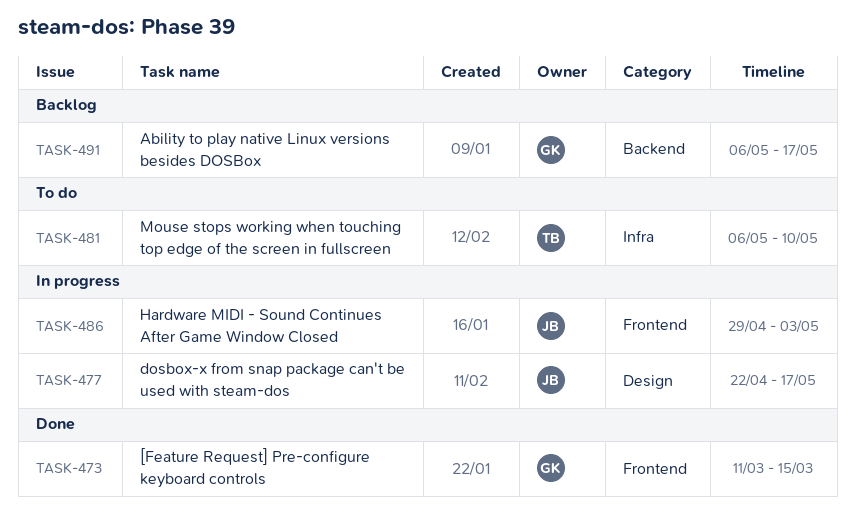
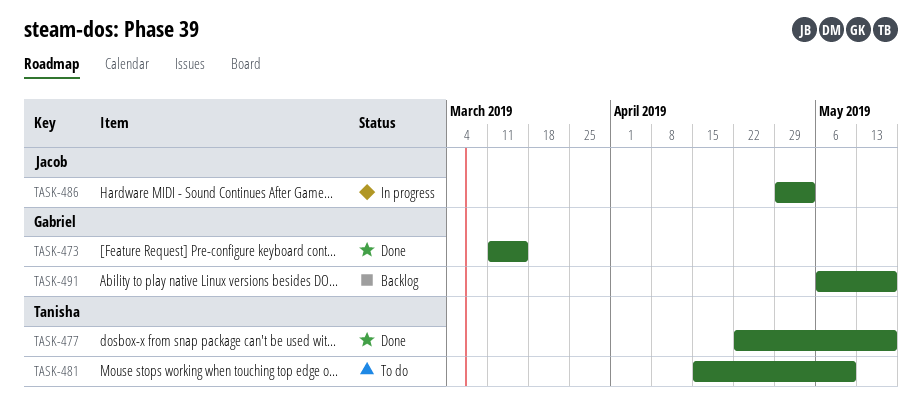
TASK-477, status: In progress -> Done
TASK-477, owner: Jacob -> Tanisha
TASK-481, start: May 6 -> Apr 15

